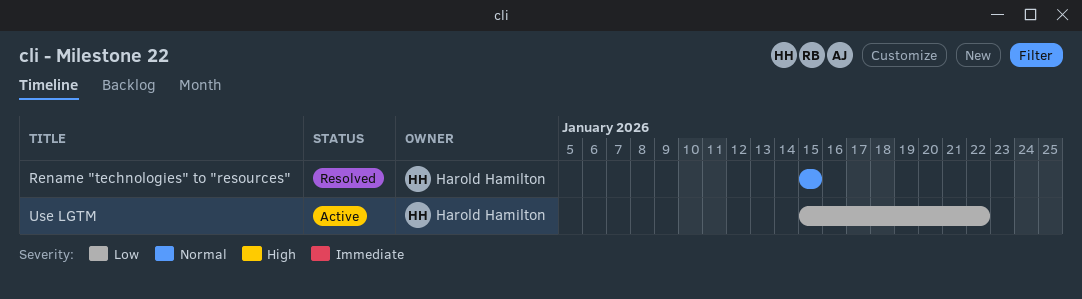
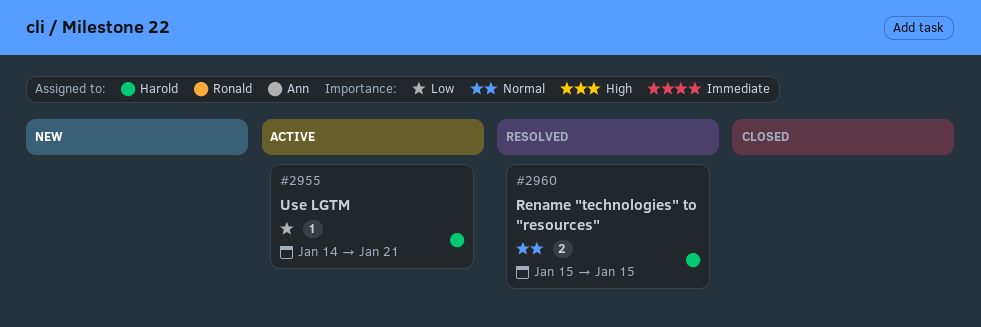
Use LGTM, start: Jan 15 -> Jan 14
Use LGTM, due: Jan 22 -> Jan 21

